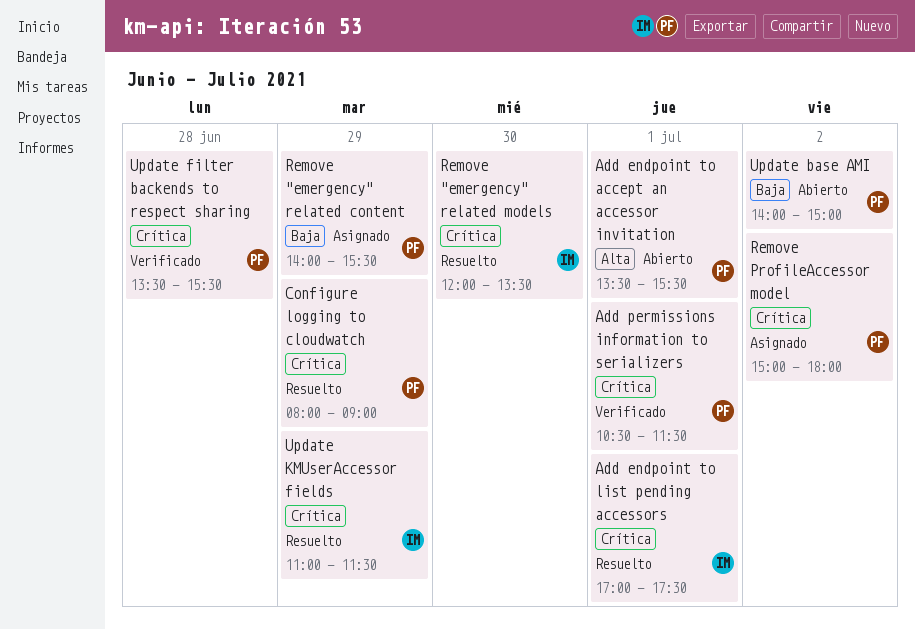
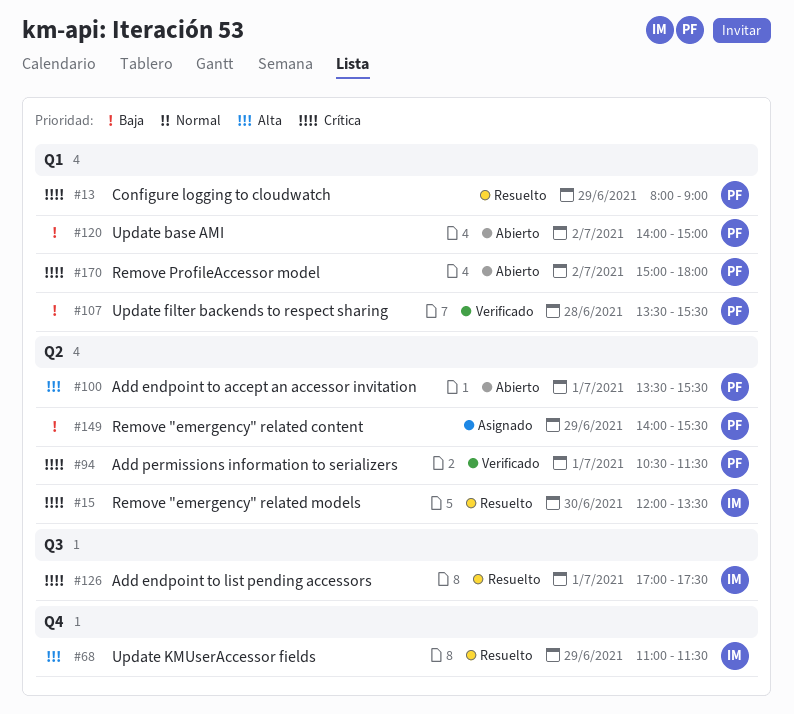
Remove ProfileAccessor model, status: Asignado -> Abierto
Update filter backends to respect sharing, priority: Crítica -> Baja
Update KMUserAccessor fields, priority: Crítica -> Alta

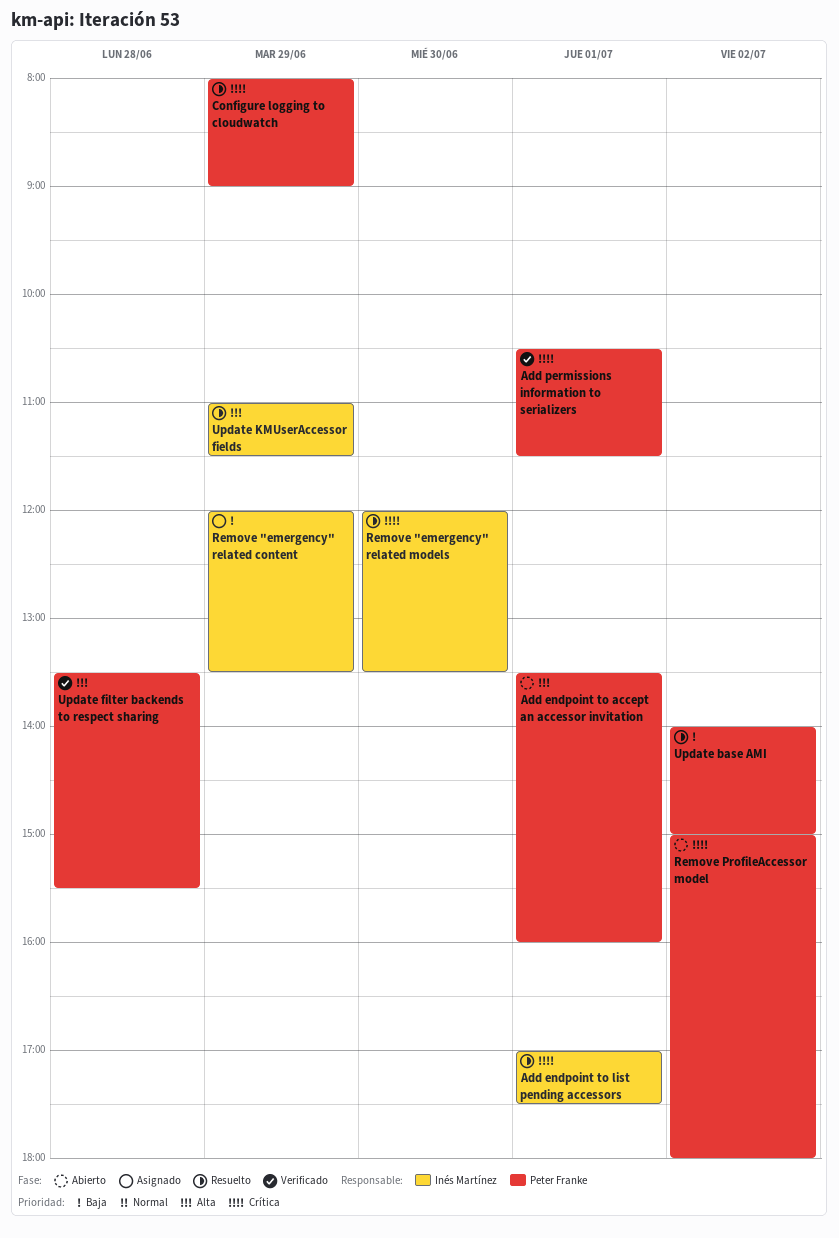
Add endpoint to accept an accessor invitation, ends: 15:30 -> 16:00
Remove "emergency" related content, owner: Peter Franke -> Inés Martínez
Remove "emergency" related content, begins: 14:00 -> 12:00
Remove "emergency" related content, ends: 15:30 -> 13:30
Update base AMI, status: Abierto -> Resuelto
Update filter backends to respect sharing, priority: Baja -> Alta

